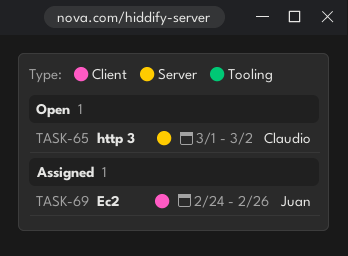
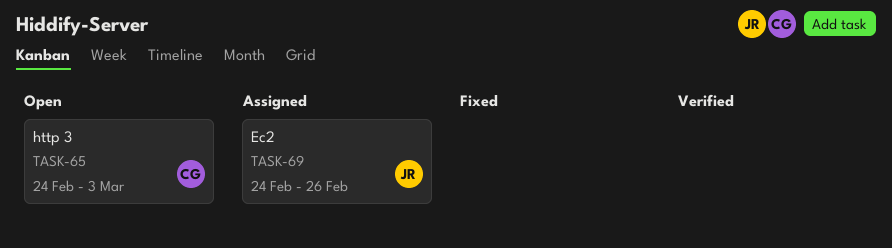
TASK-65, start: Mar 1 -> Feb 24
TASK-65, due: Mar 2 -> Mar 3

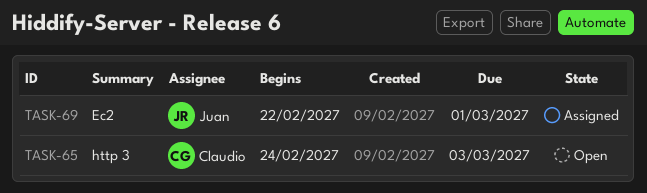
TASK-69, start: Feb 24 -> Feb 22
TASK-69, due: Feb 26 -> Mar 1

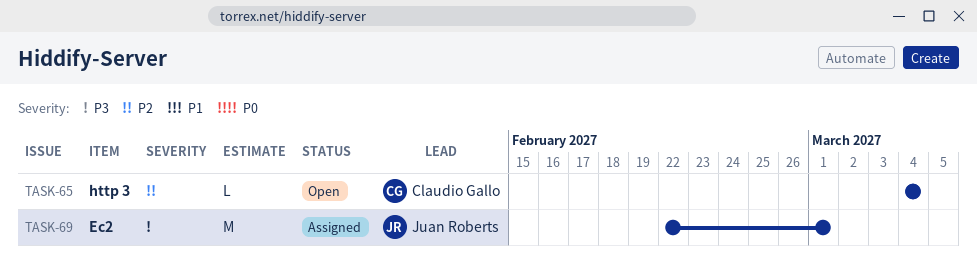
TASK-65, start: Feb 24 -> Mar 4
TASK-65, due: Mar 3 -> Mar 4

